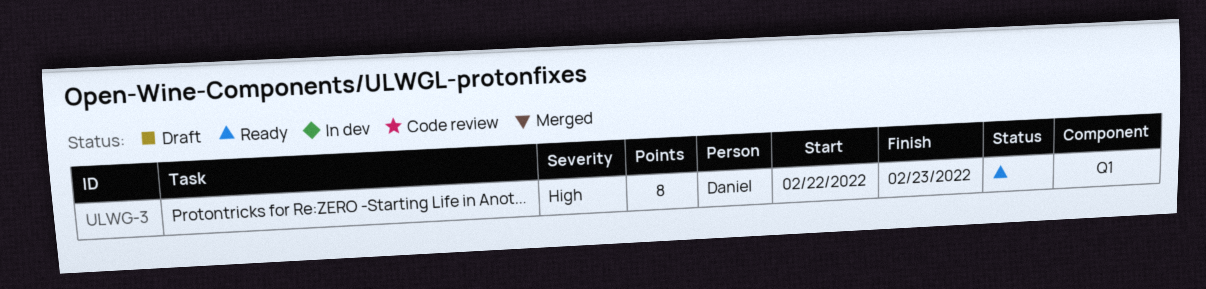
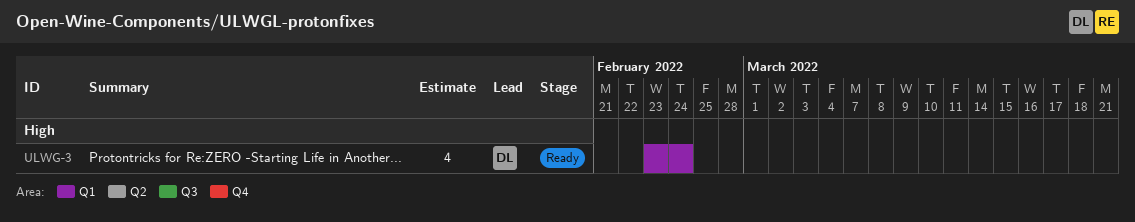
ULWG-3, estimate: 8 -> 4
ULWG-3, start: Feb 22 -> Feb 23
ULWG-3, due: Feb 23 -> Feb 24

